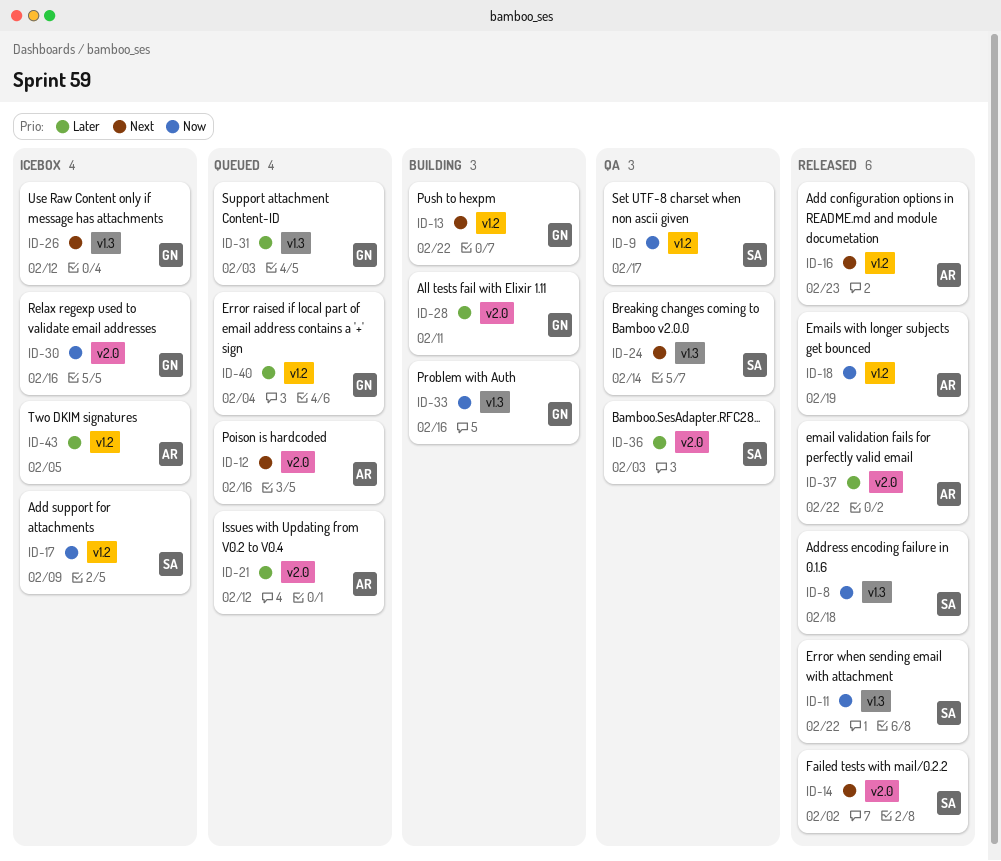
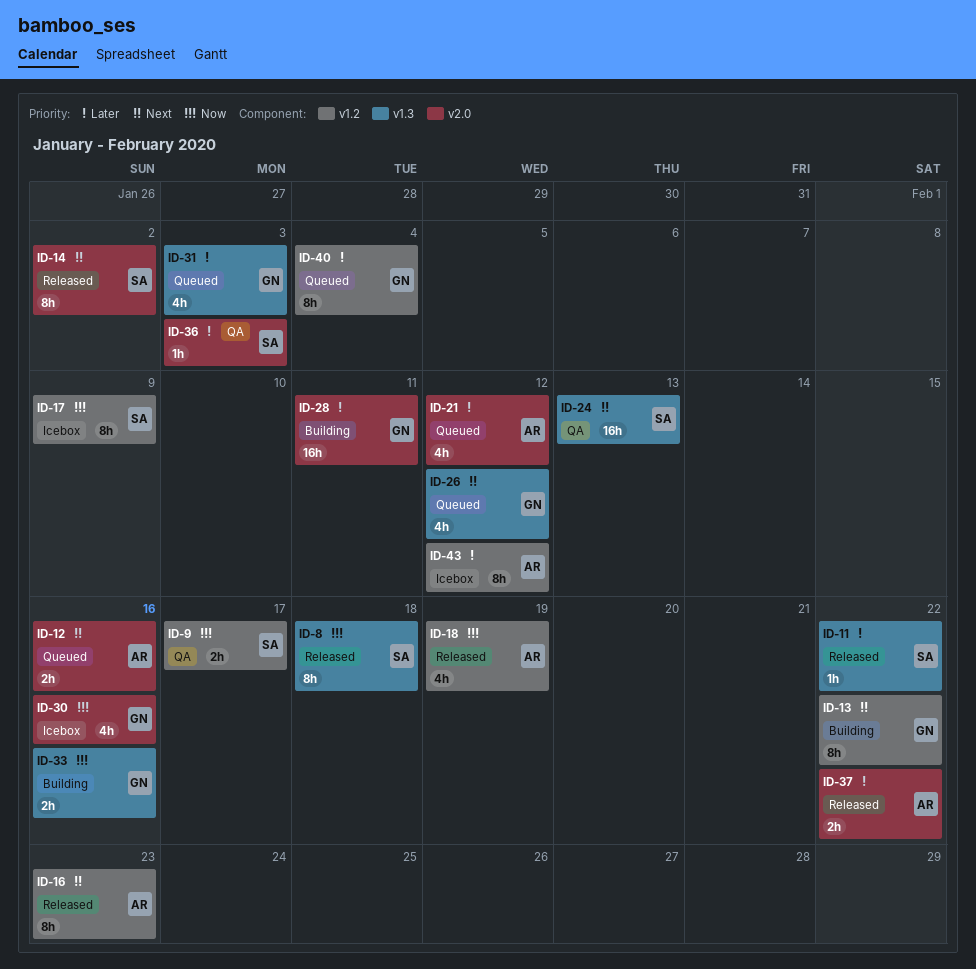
ID-11, priority: Now -> Later
ID-24, due: Feb 14 -> Feb 13
ID-26, status: Icebox -> Queued
ID-43, due: Feb 5 -> Feb 12

